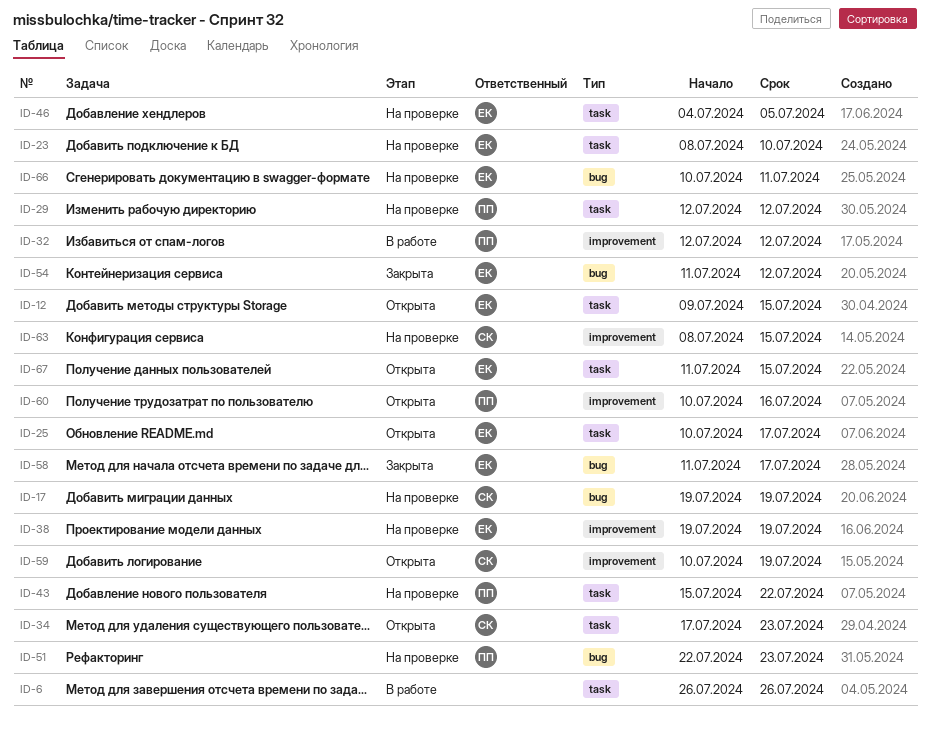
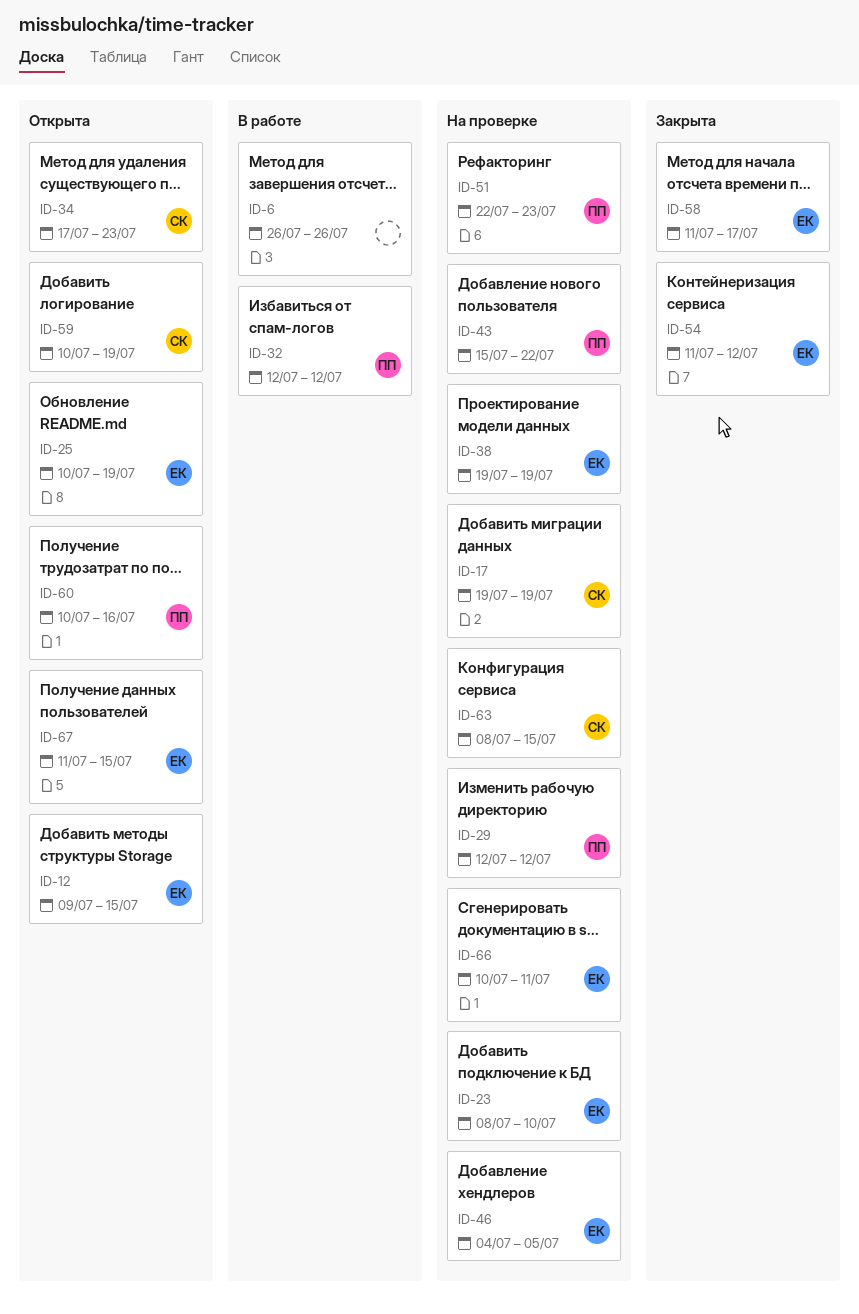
ID-25, due: Jul 17 -> Jul 19

